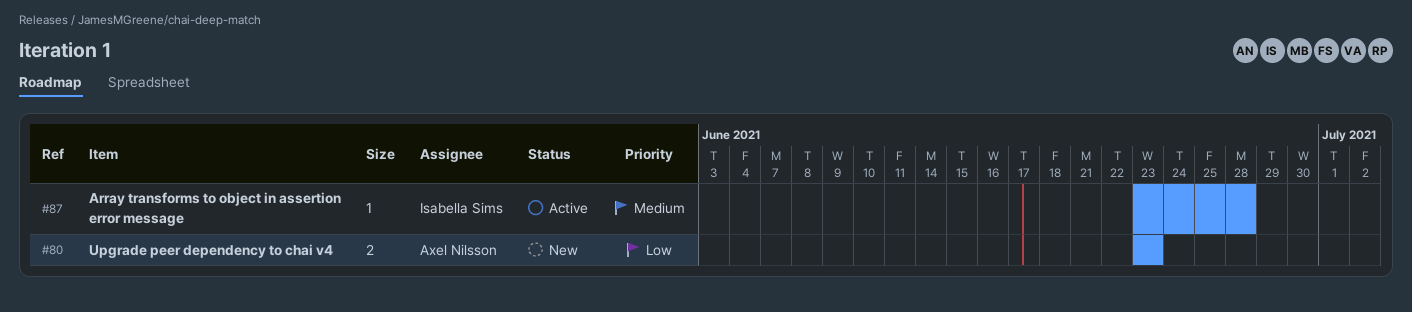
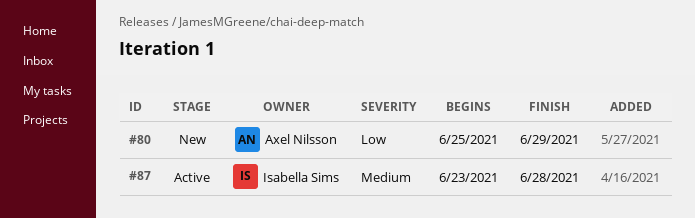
#80, start: Jun 23 -> Jun 25
#80, due: Jun 23 -> Jun 29

